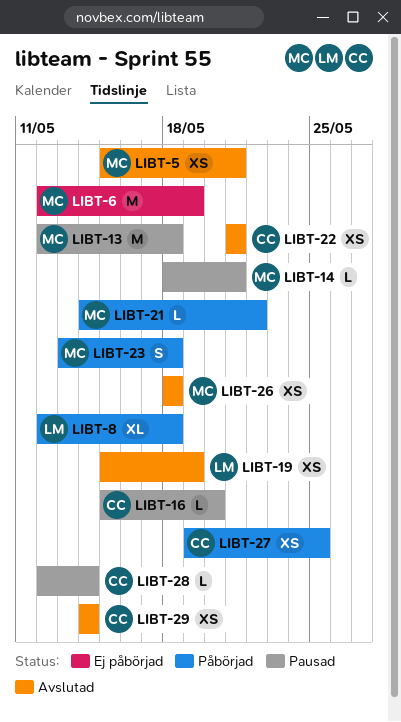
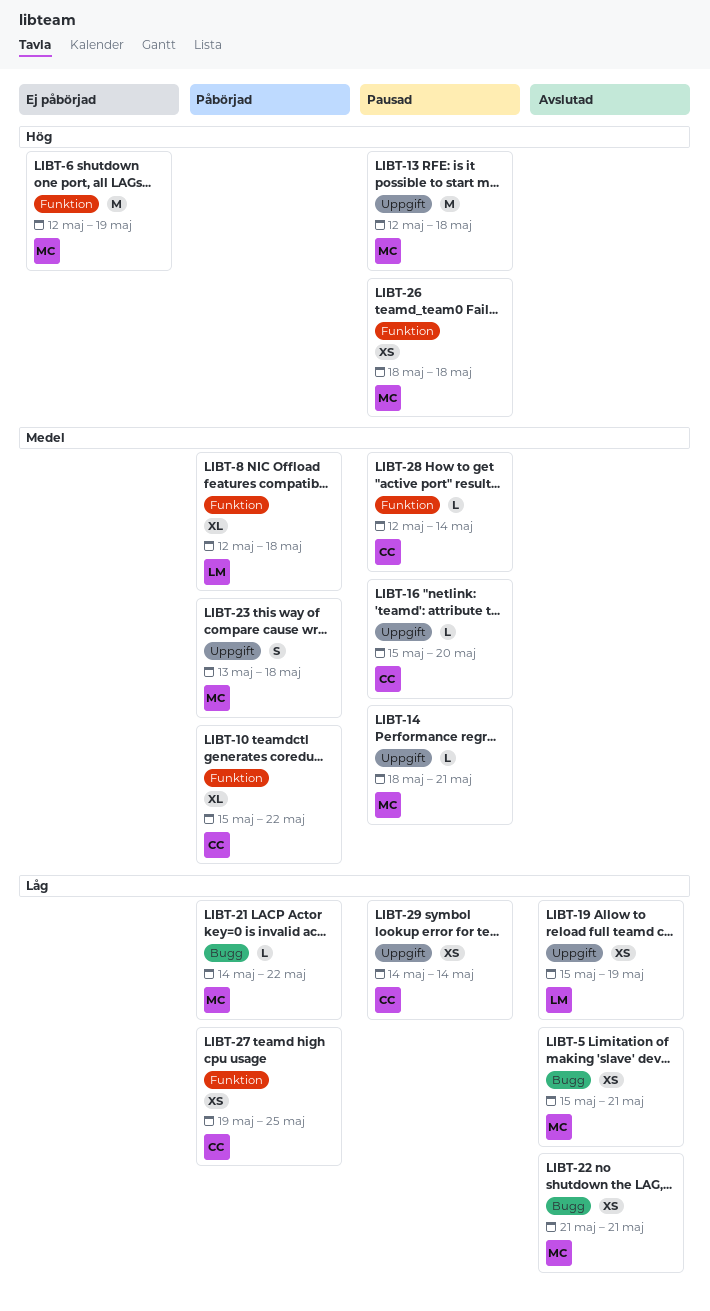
LIBT-10: none -> present
LIBT-22, owner: CC -> MC
LIBT-26, status: Avslutad -> Pausad
LIBT-29, status: Avslutad -> Pausad

